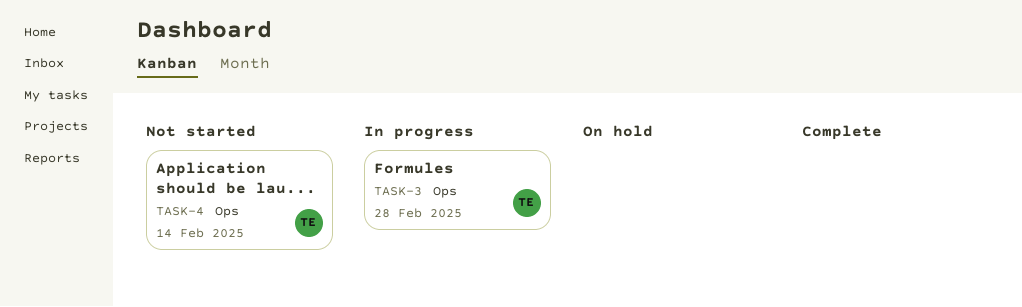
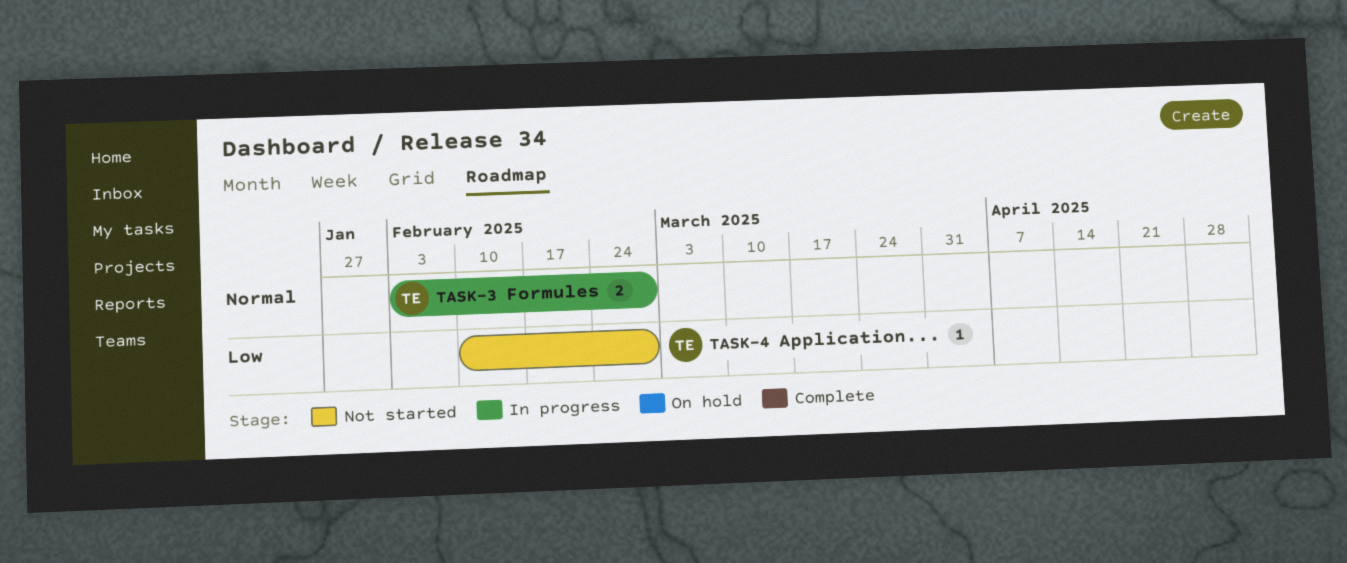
TASK-4, due: Feb 14 -> Feb 28

